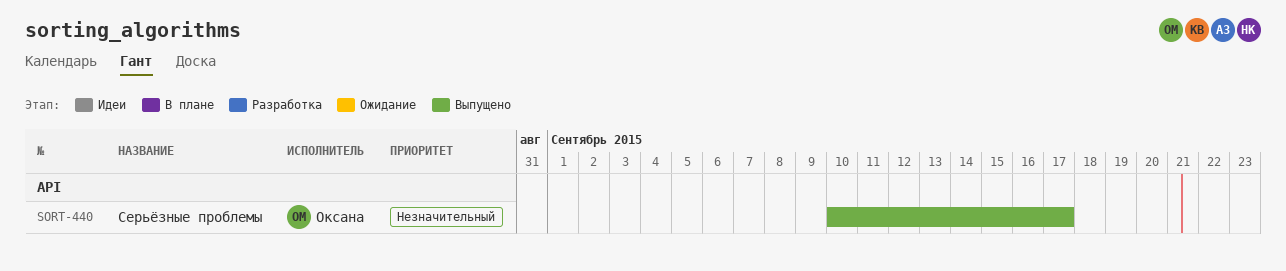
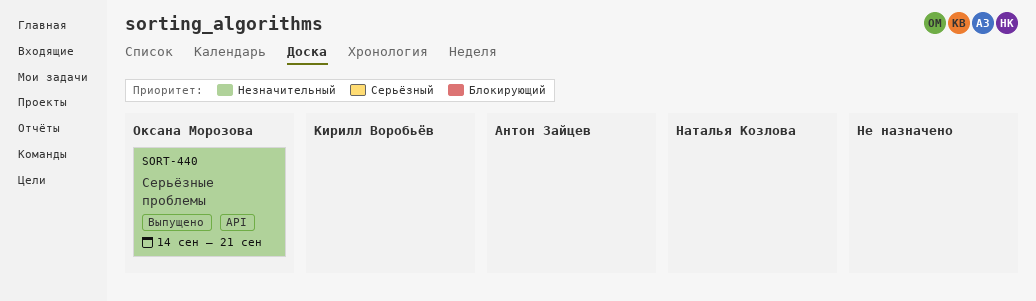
SORT-440, start: Sep 10 -> Sep 14
SORT-440, due: Sep 17 -> Sep 21

